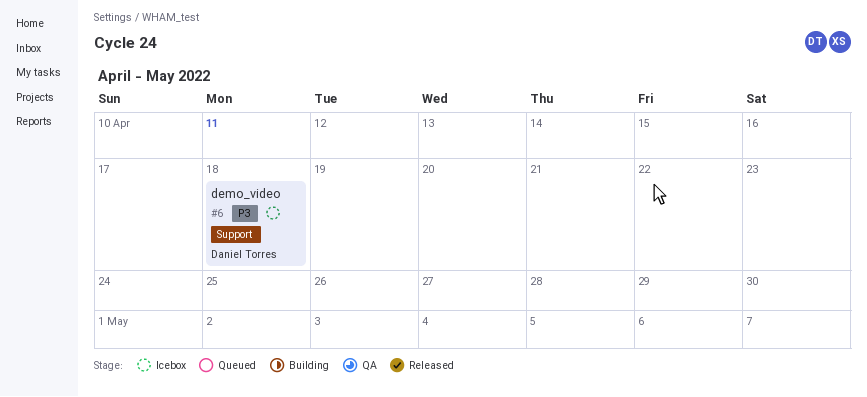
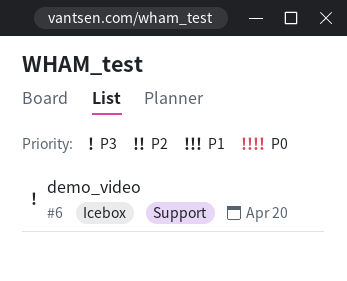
#6, due: Apr 18 -> Apr 20

